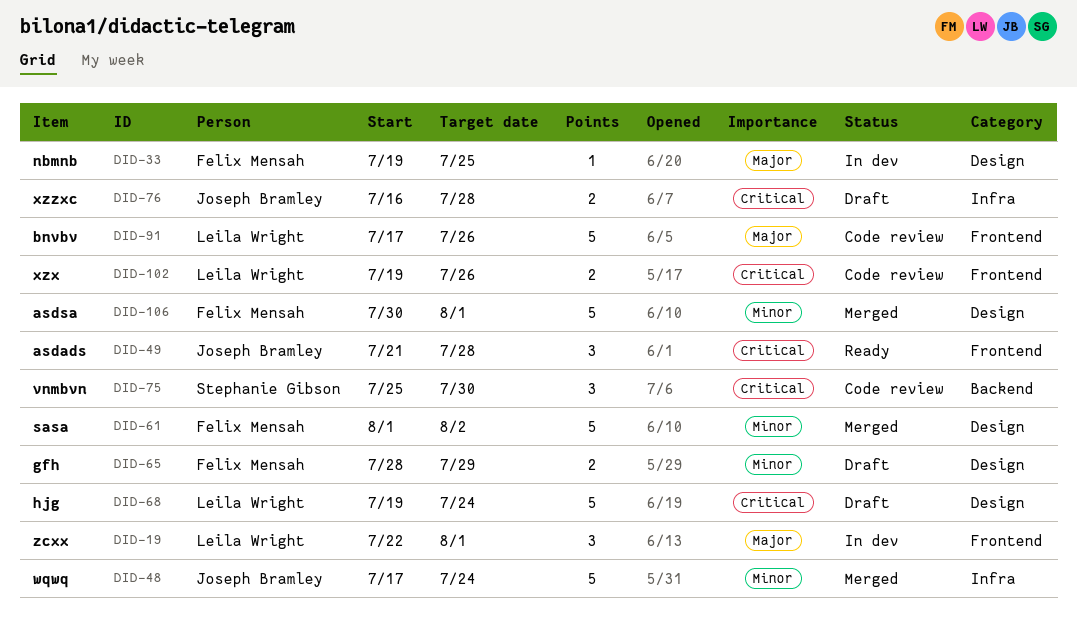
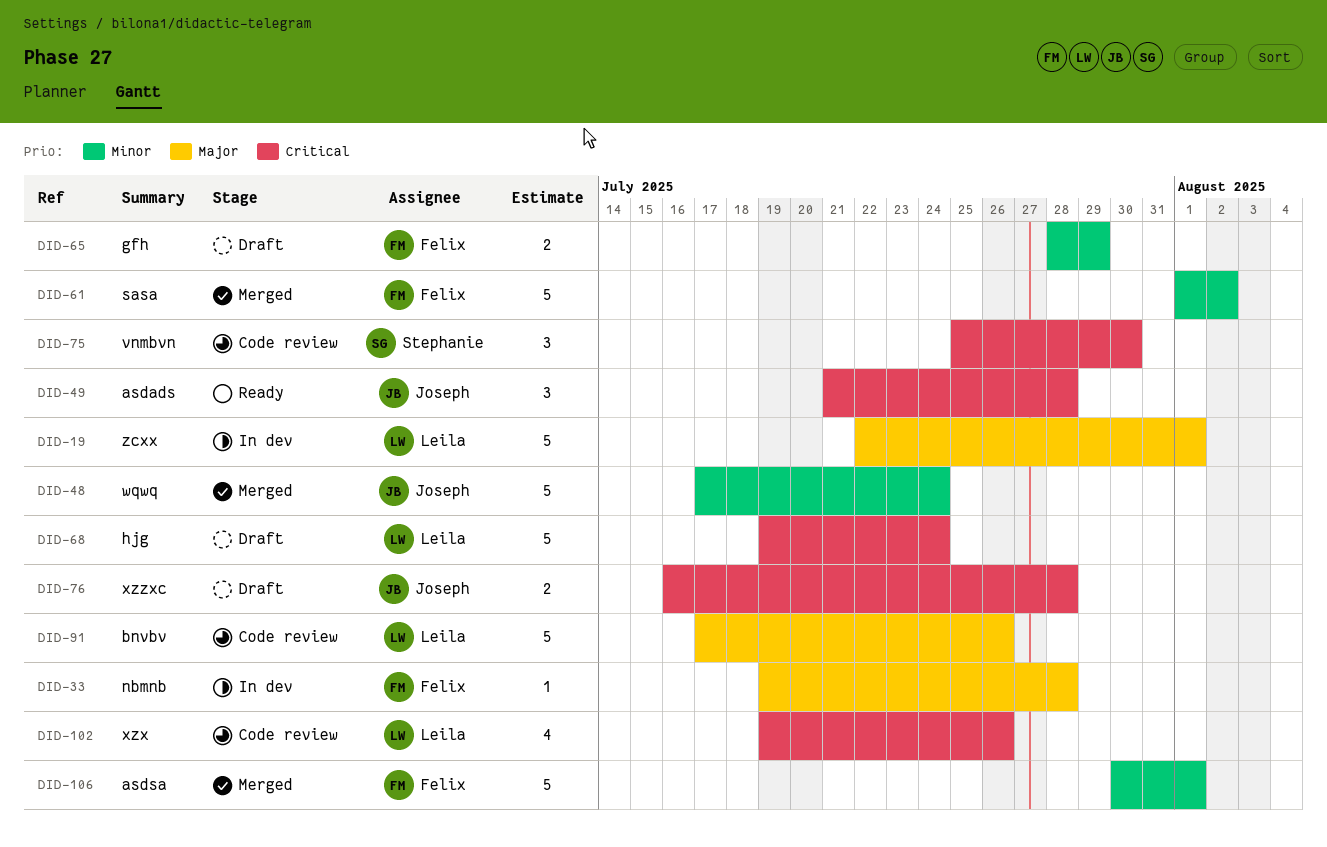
DID-19, estimate: 3 -> 5
DID-33, due: Jul 25 -> Jul 28
DID-102, estimate: 2 -> 4

